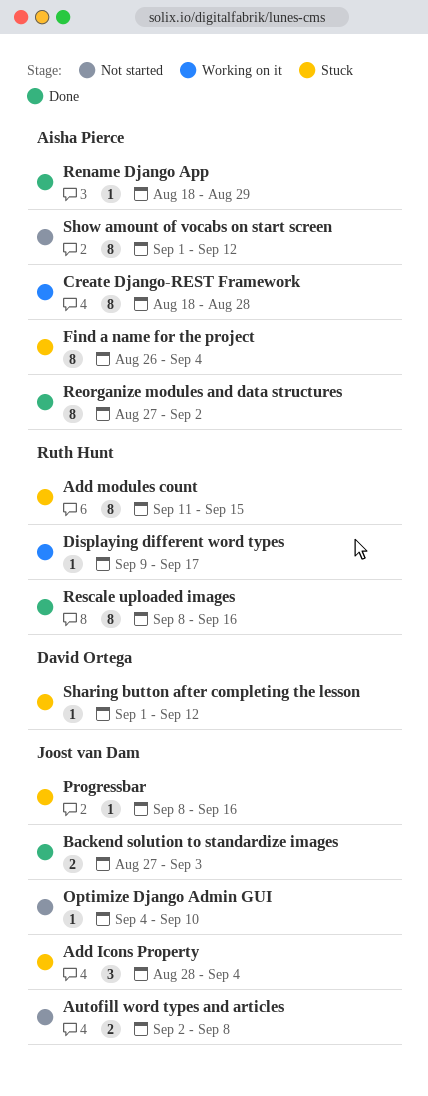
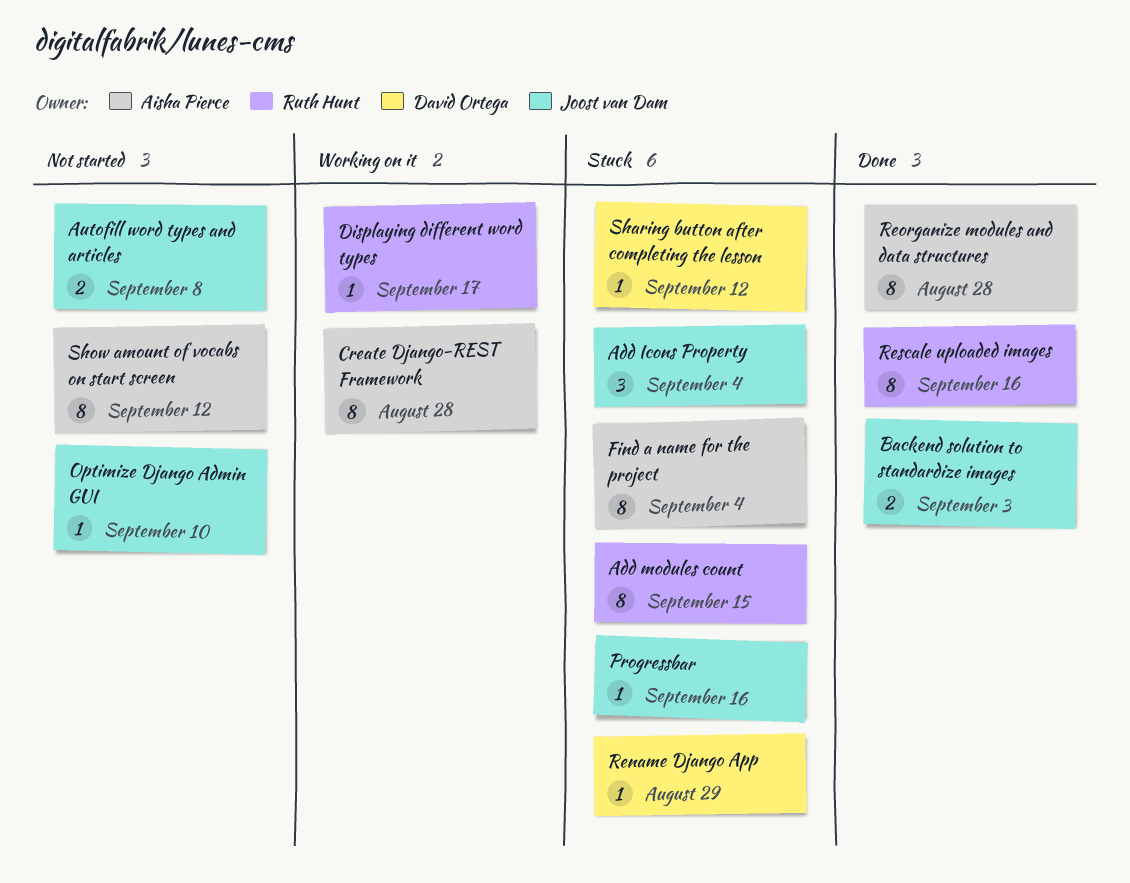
Rename Django App, status: Done -> Stuck
Rename Django App, owner: Aisha Pierce -> David Ortega
Reorganize modules and data structures, due: Sep 2 -> Aug 28

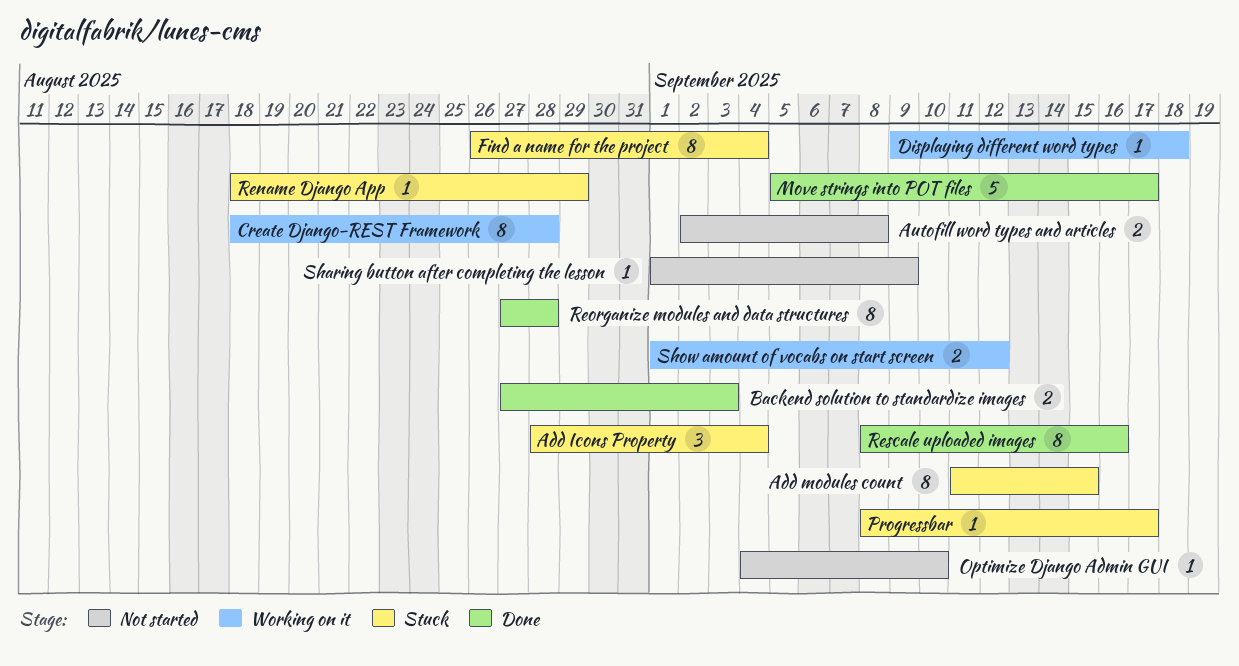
Displaying different word types, due: Sep 17 -> Sep 18
Move strings into POT files: none -> present
Progressbar, due: Sep 16 -> Sep 17
Sharing button after completing the lesson, status: Stuck -> Not started
Sharing button after completing the lesson, due: Sep 12 -> Sep 9
Show amount of vocabs on start screen, status: Not started -> Working on it
Show amount of vocabs on start screen, estimate: 8 -> 2

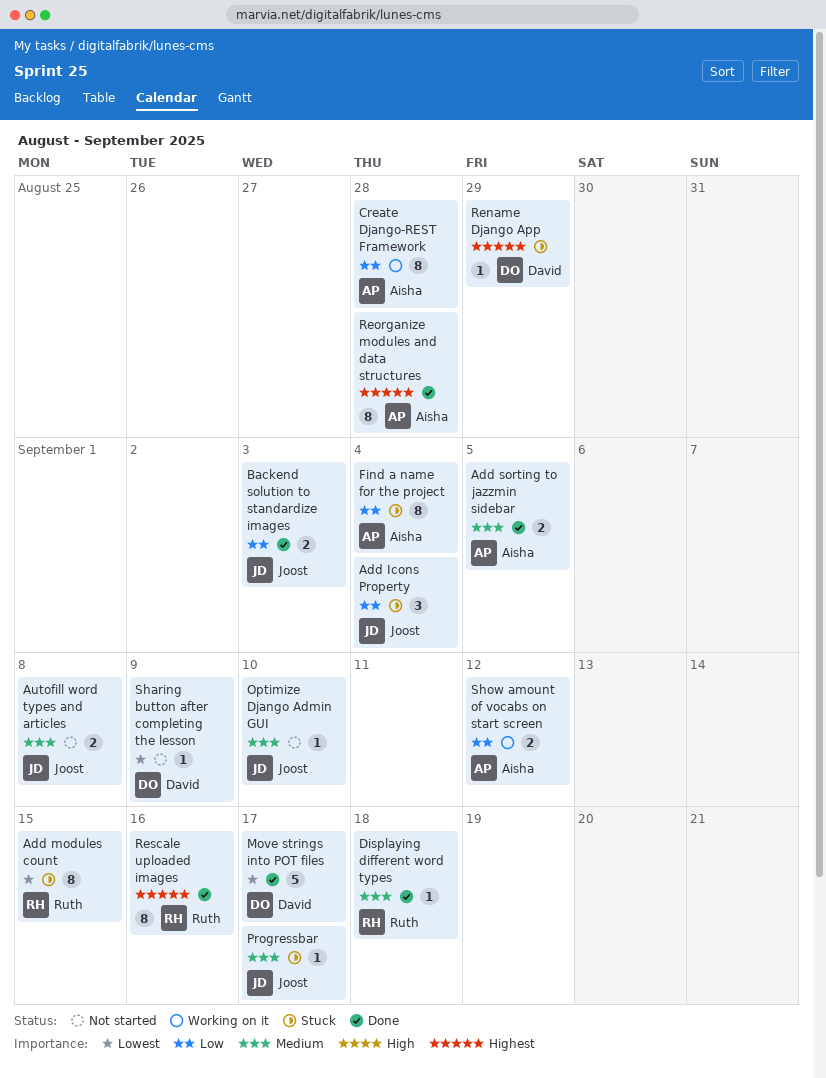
Add sorting to jazzmin sidebar: none -> present
Displaying different word types, status: Working on it -> Done

